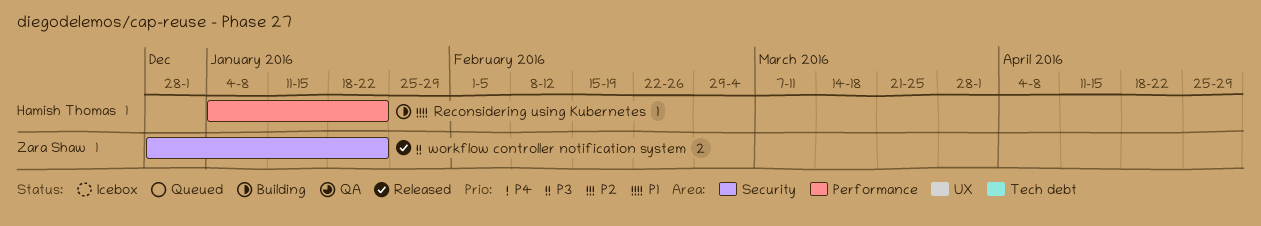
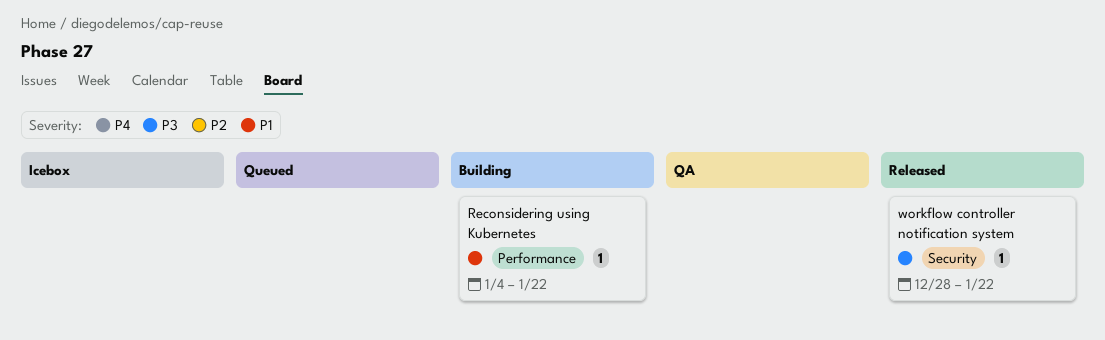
workflow controller notification system, estimate: 2 -> 1

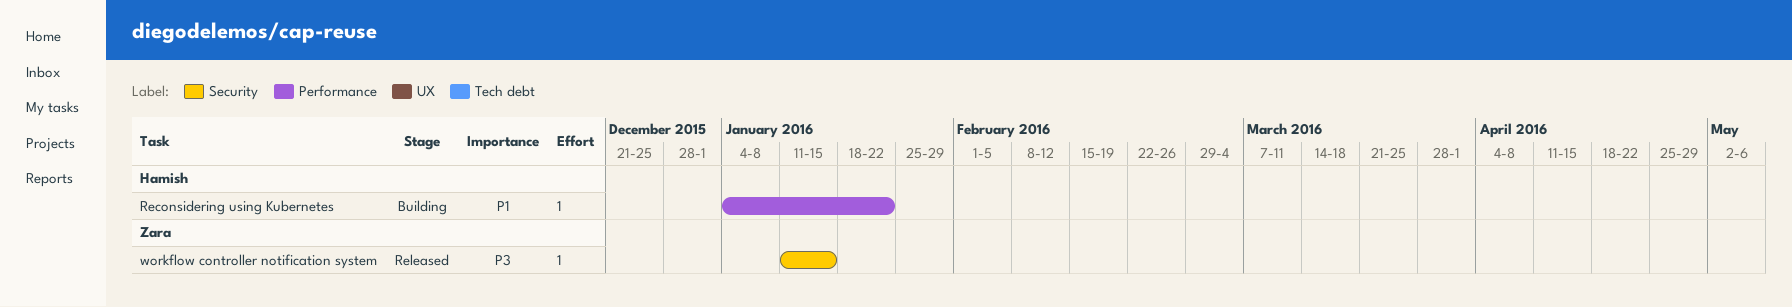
workflow controller notification system, start: Dec 28 -> Jan 11
workflow controller notification system, due: Jan 22 -> Jan 15

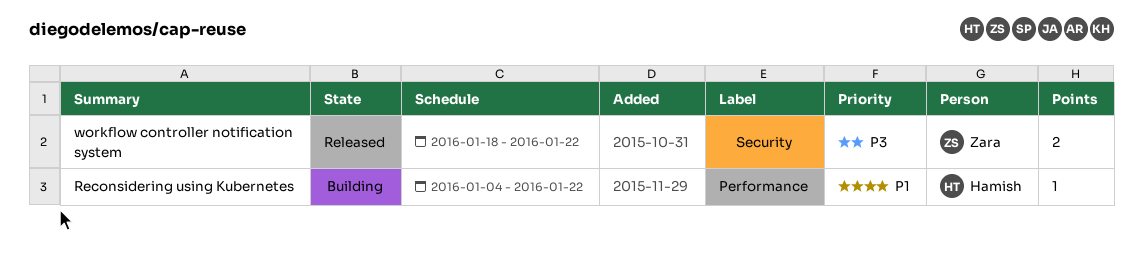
workflow controller notification system, estimate: 1 -> 2
workflow controller notification system, start: Jan 11 -> Jan 18
workflow controller notification system, due: Jan 15 -> Jan 22

